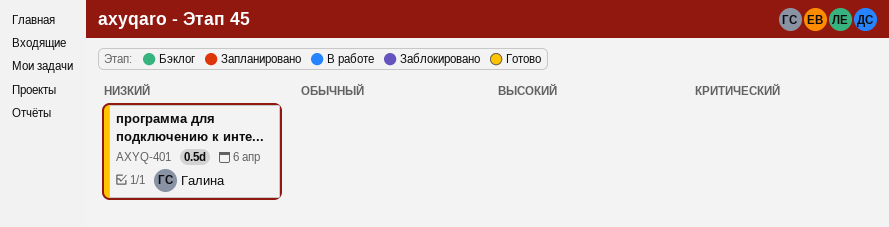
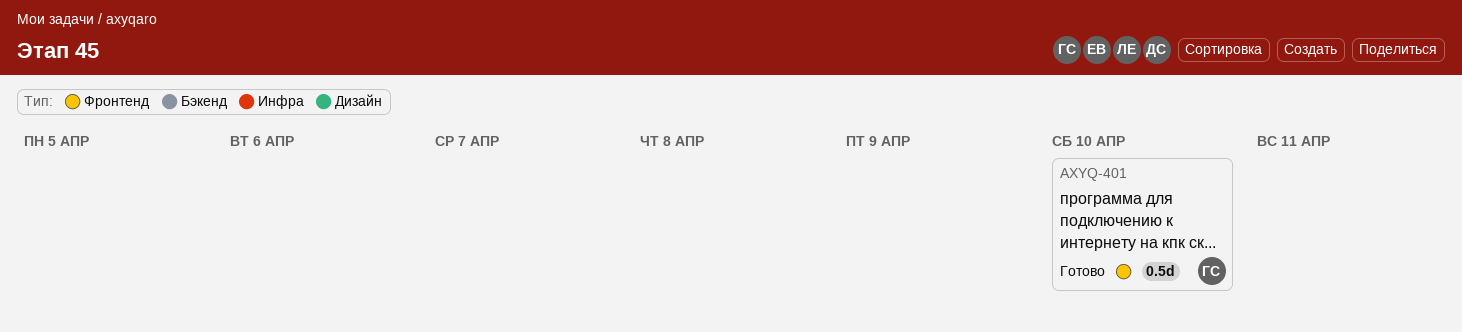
AXYQ-401, due: Apr 6 -> Apr 10

